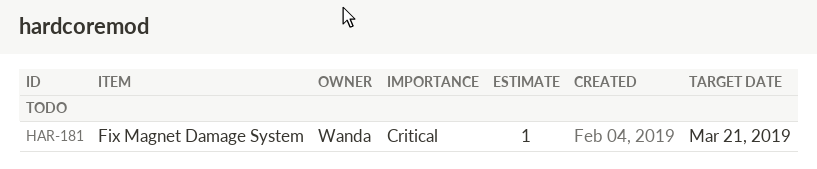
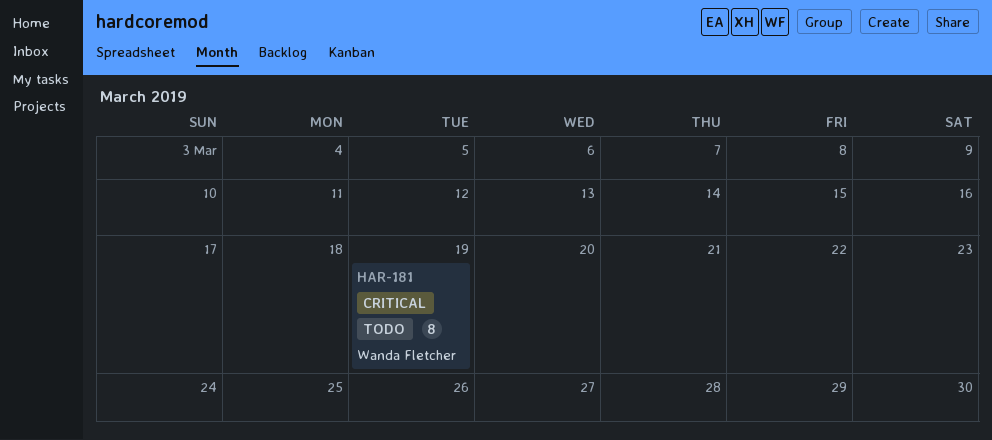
HAR-181, estimate: 1 -> 8
HAR-181, due: Mar 21 -> Mar 19

